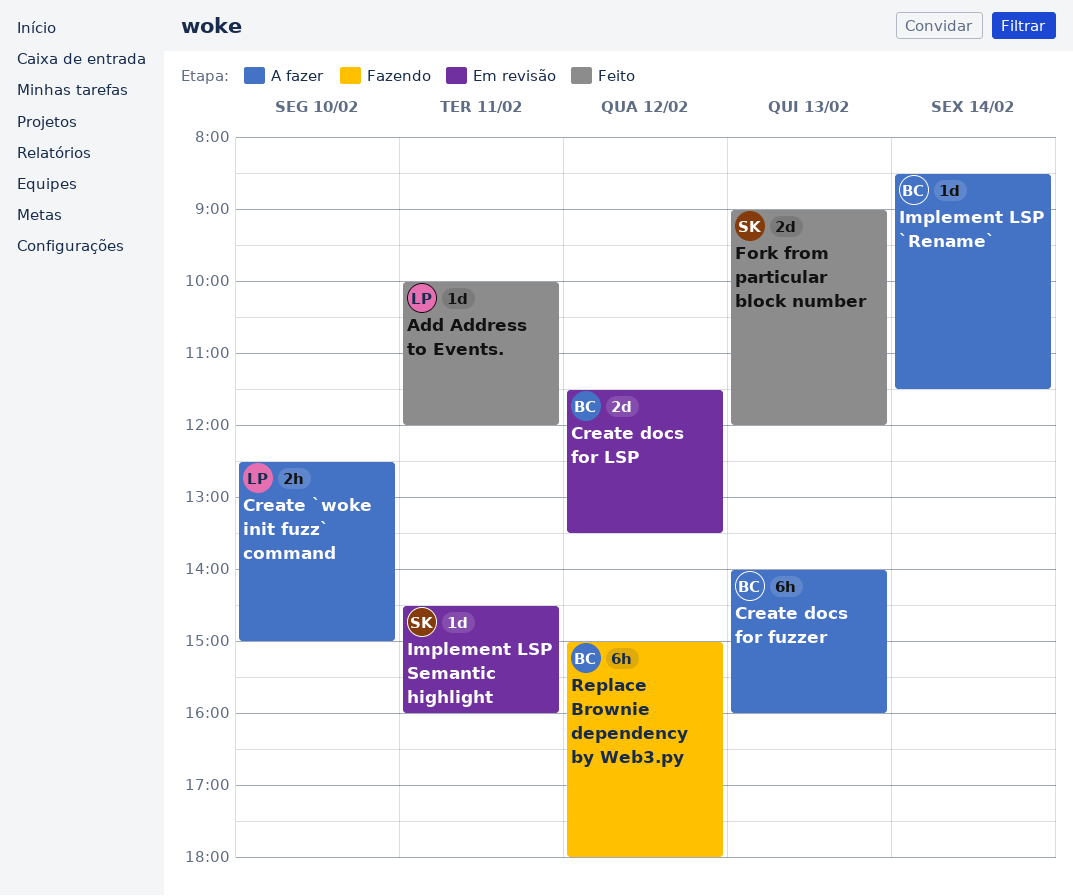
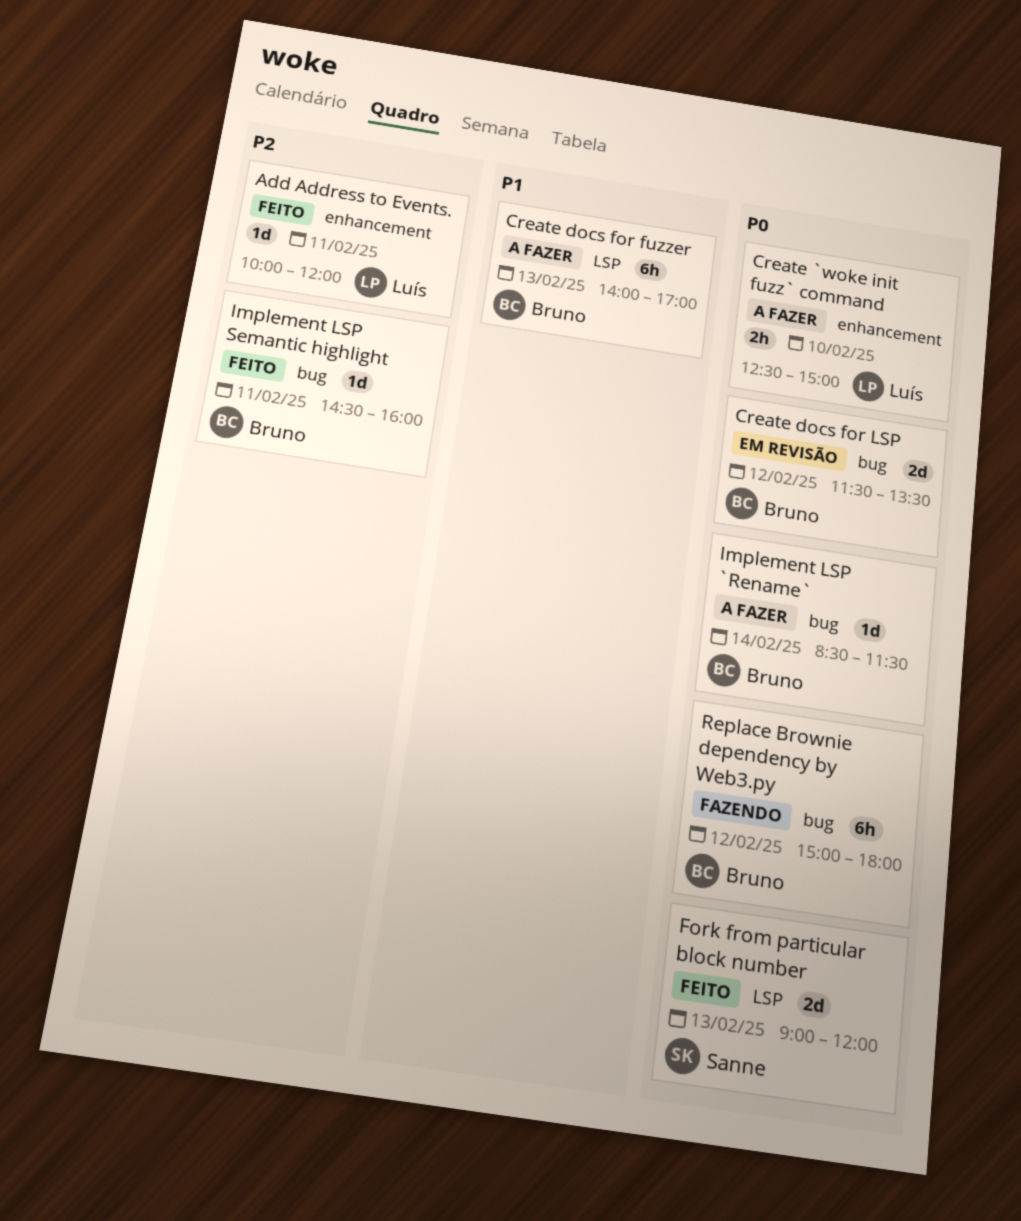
Create docs for fuzzer, ends: 16:00 -> 17:00
Implement LSP Semantic highlight, status: Em revisão -> Feito
Implement LSP Semantic highlight, owner: Sanne -> Bruno

